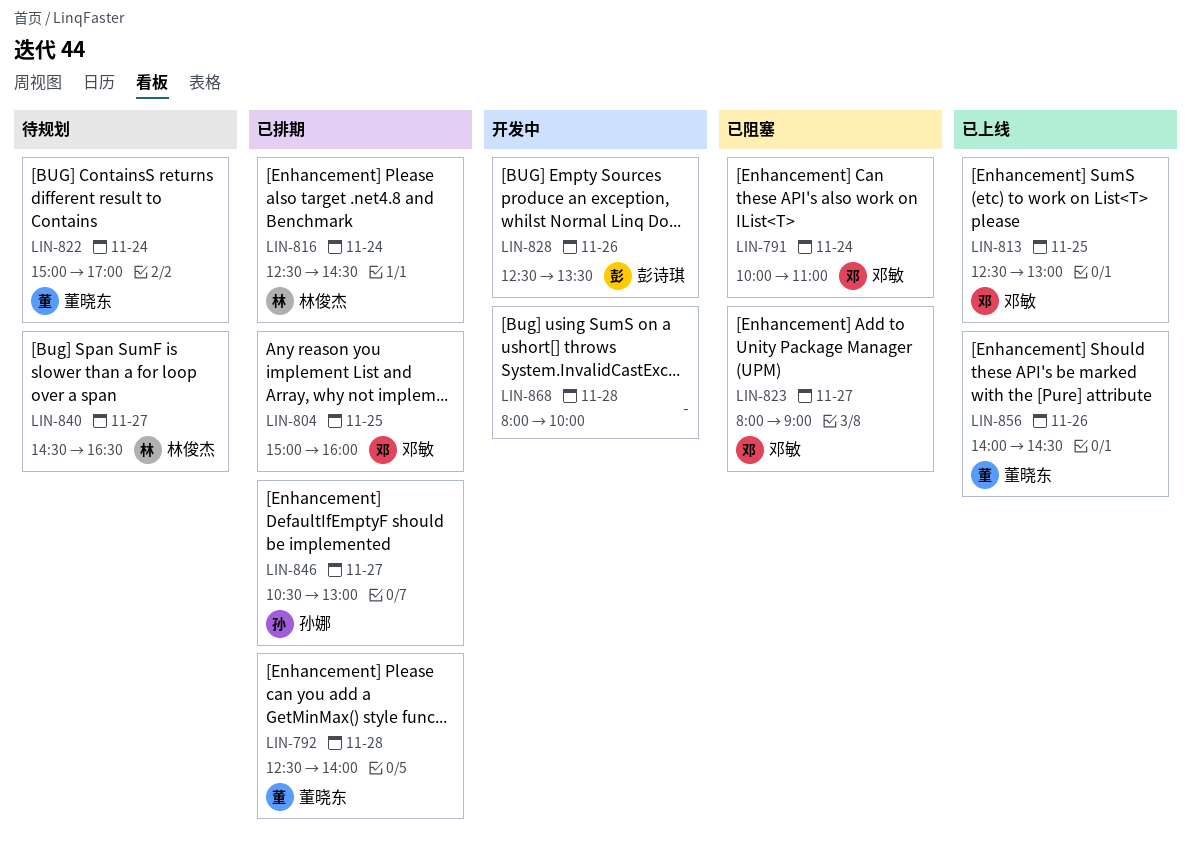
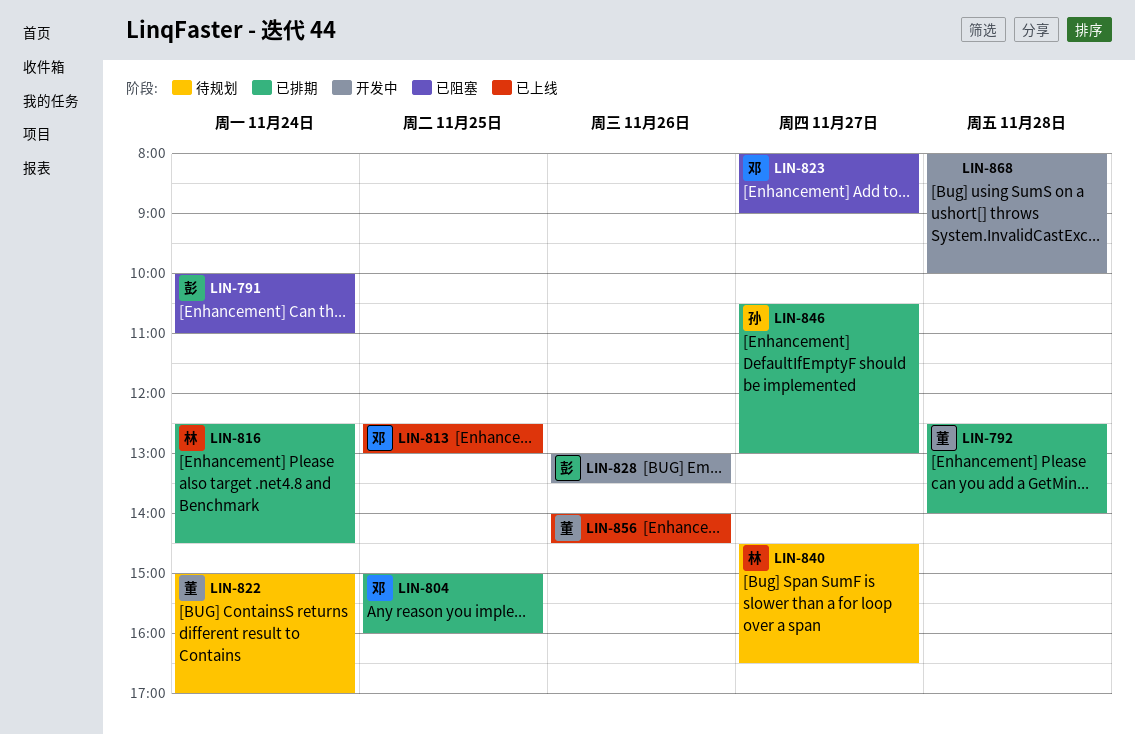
LIN-791, owner: 邓敏 -> 彭诗琪
LIN-828, begins: 12:30 -> 13:00

